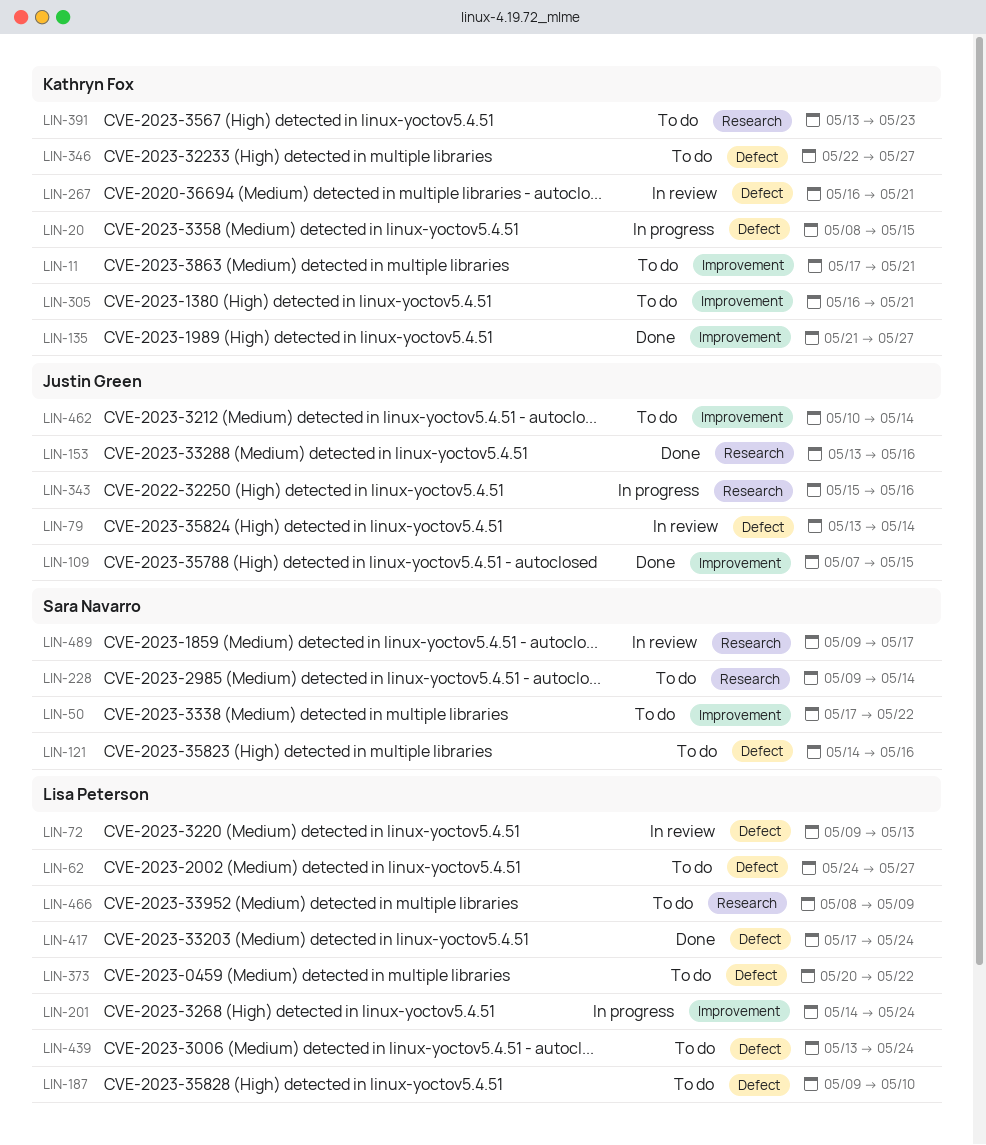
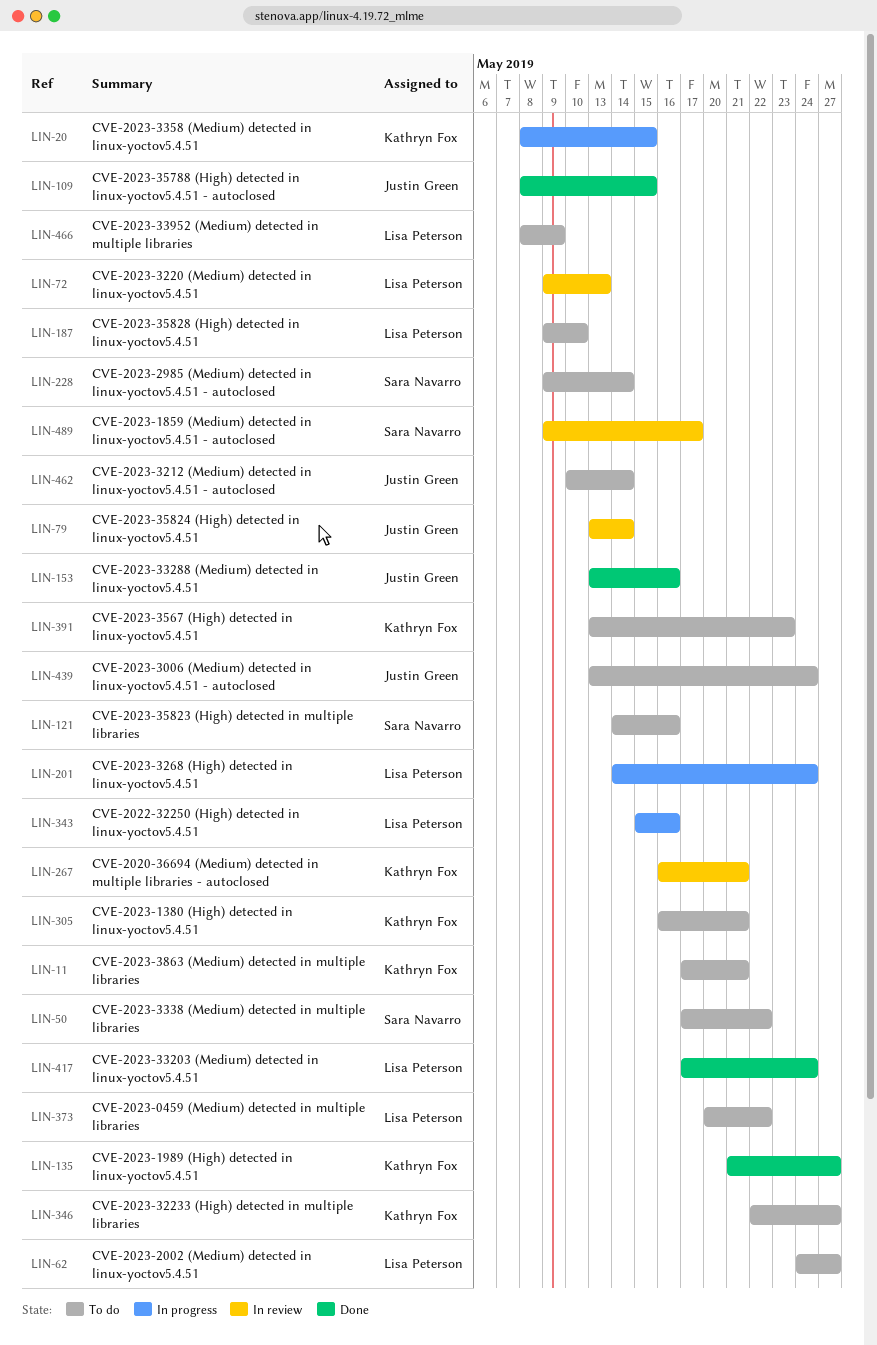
LIN-109, start: May 7 -> May 8
LIN-343, owner: Justin Green -> Lisa Peterson
LIN-439, owner: Lisa Peterson -> Justin Green

